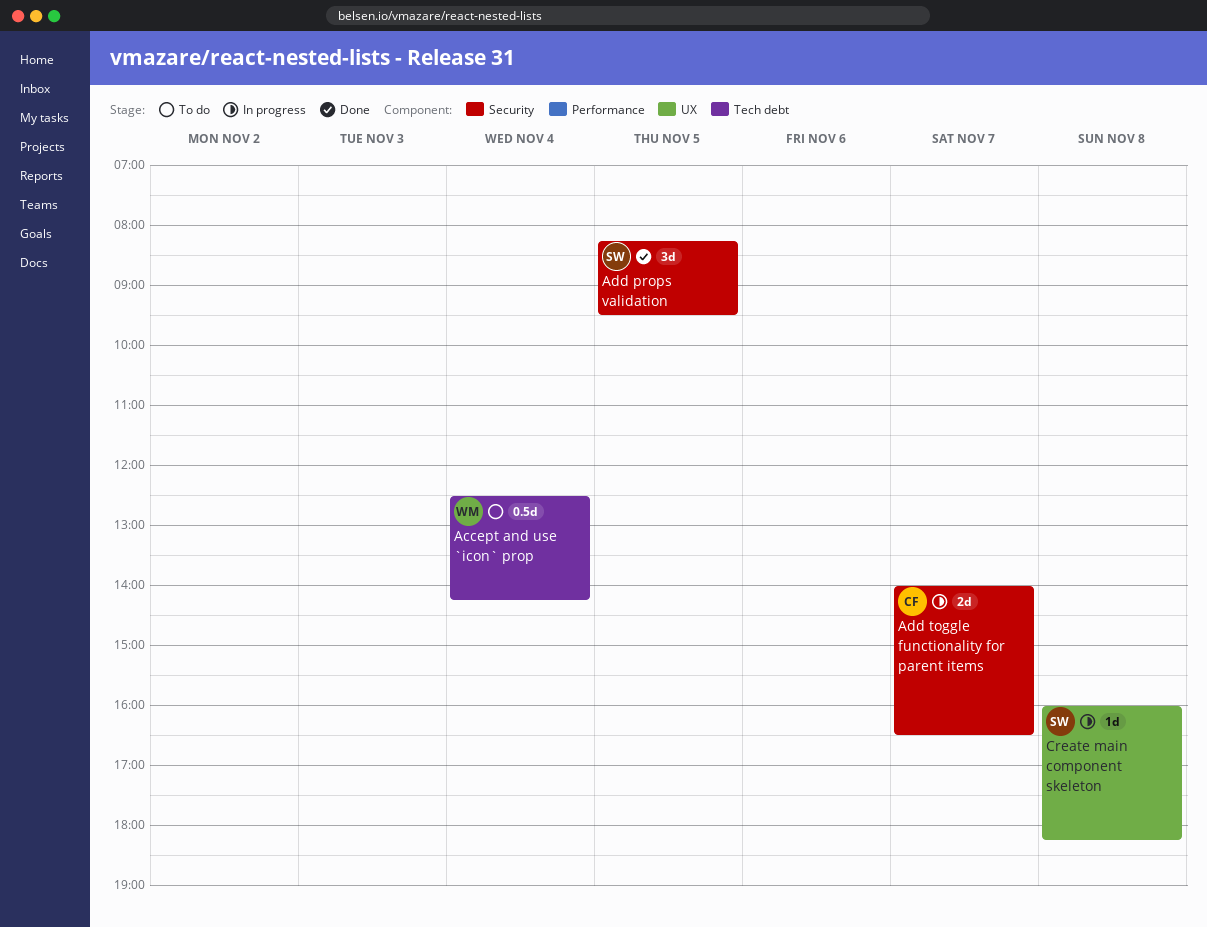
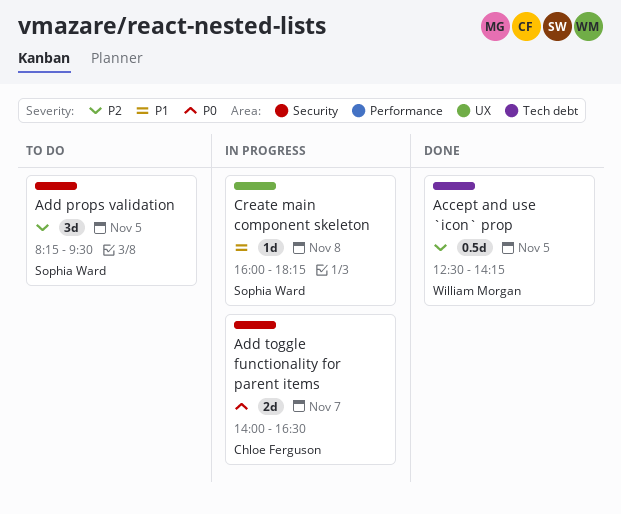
Accept and use `icon` prop, status: To do -> Done
Accept and use `icon` prop, day: Nov 4 -> Nov 5
Add props validation, status: Done -> To do

